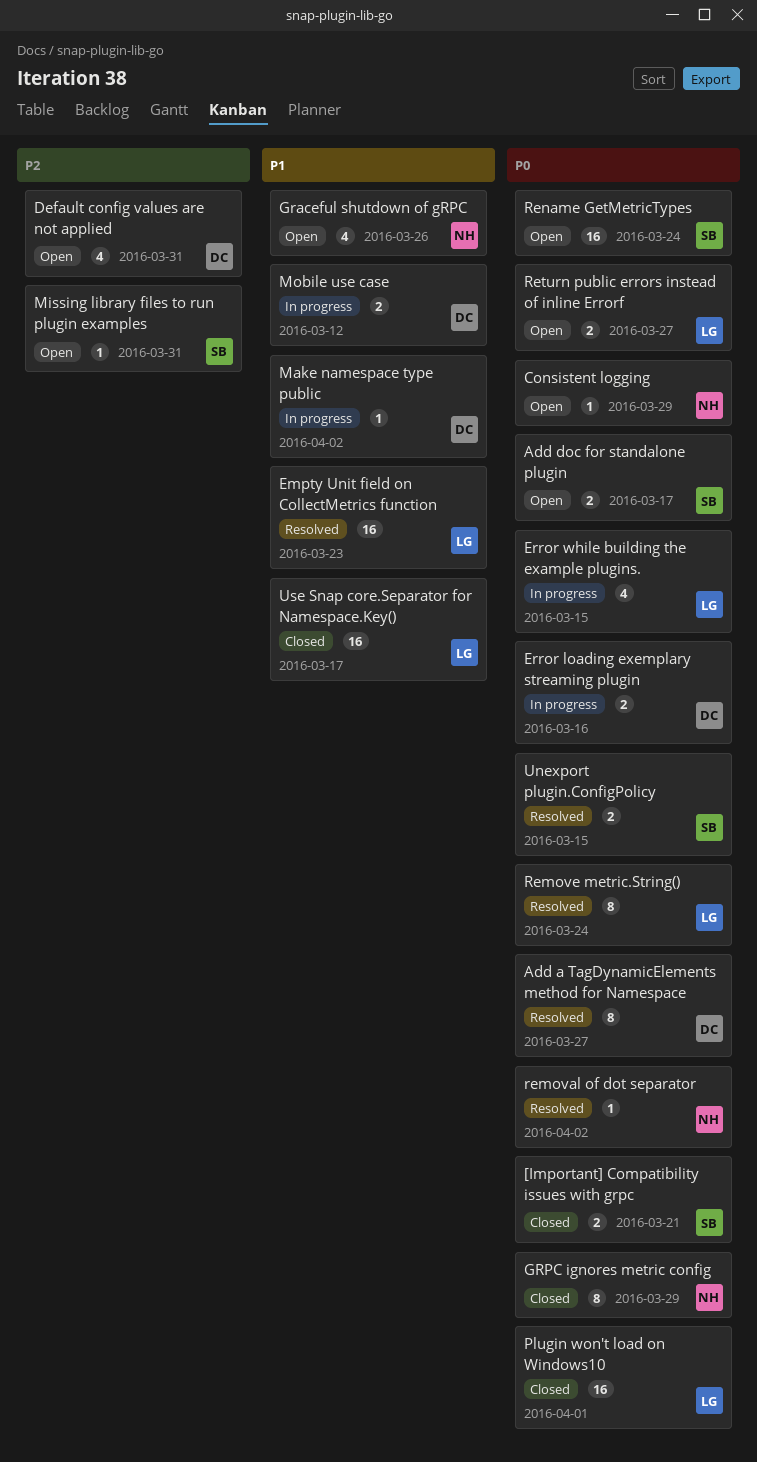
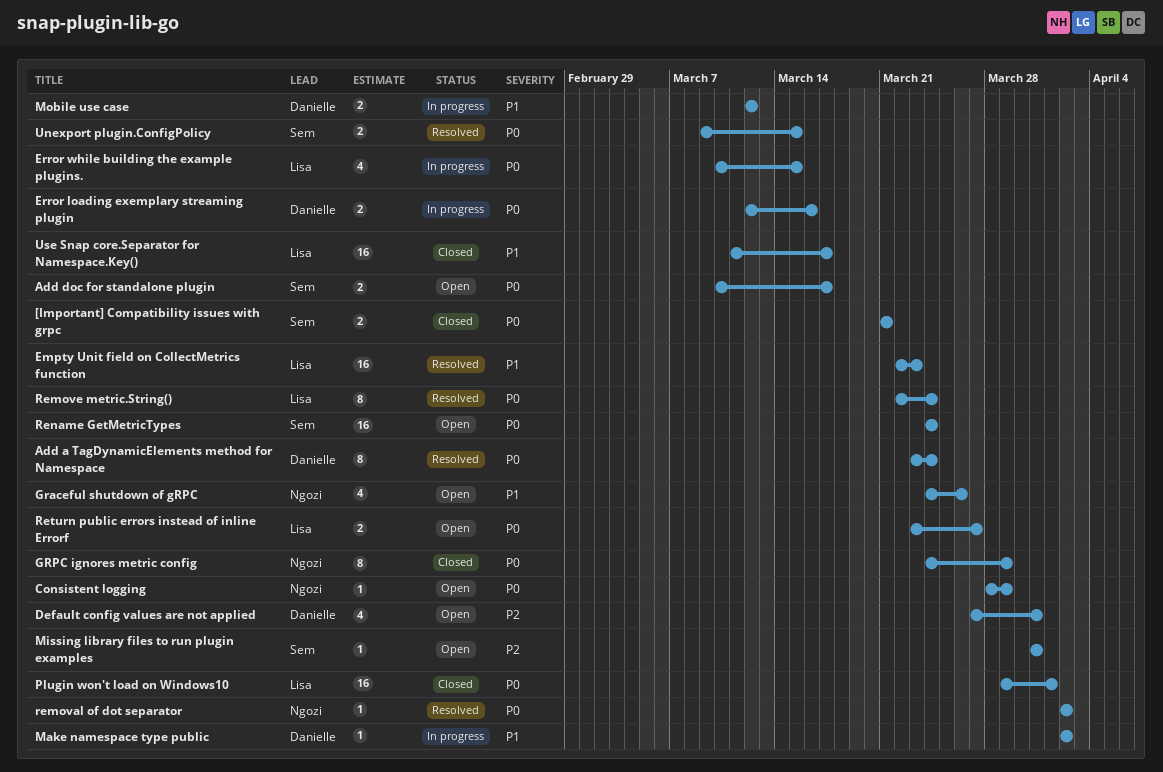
Add a TagDynamicElements method for Namespace, due: Mar 27 -> Mar 24

